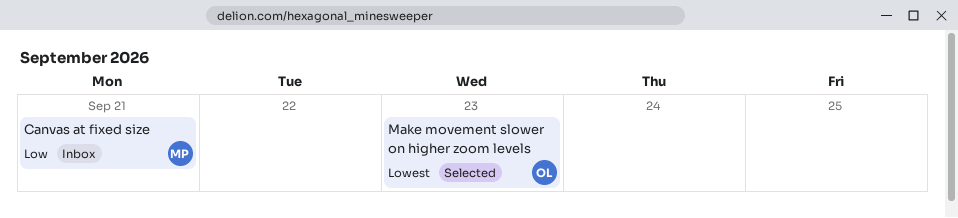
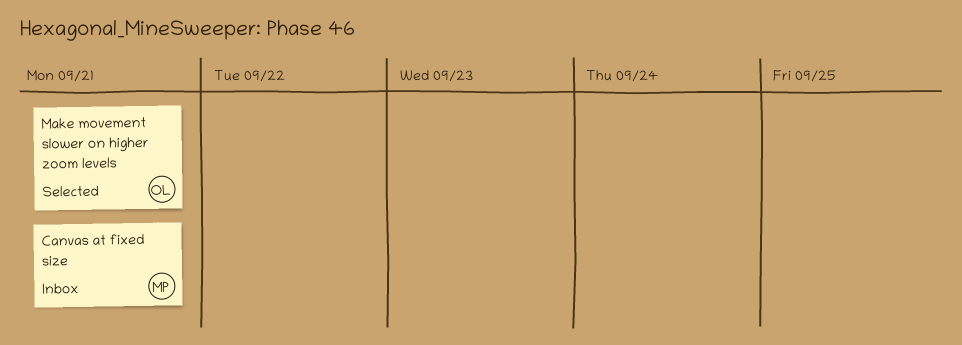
Make movement slower on higher zoom levels, due: Sep 23 -> Sep 21

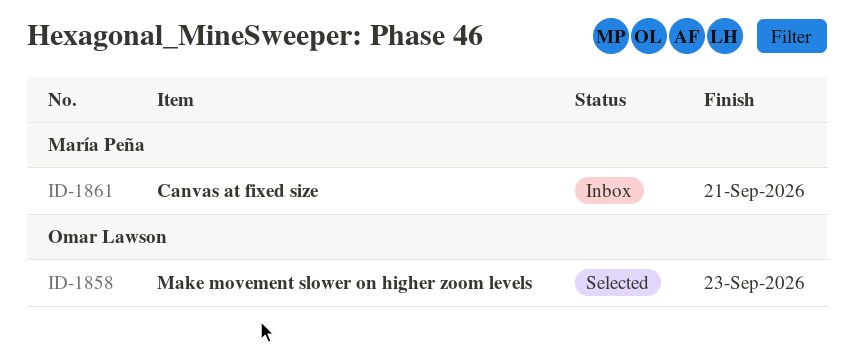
Make movement slower on higher zoom levels, due: Sep 21 -> Sep 23

